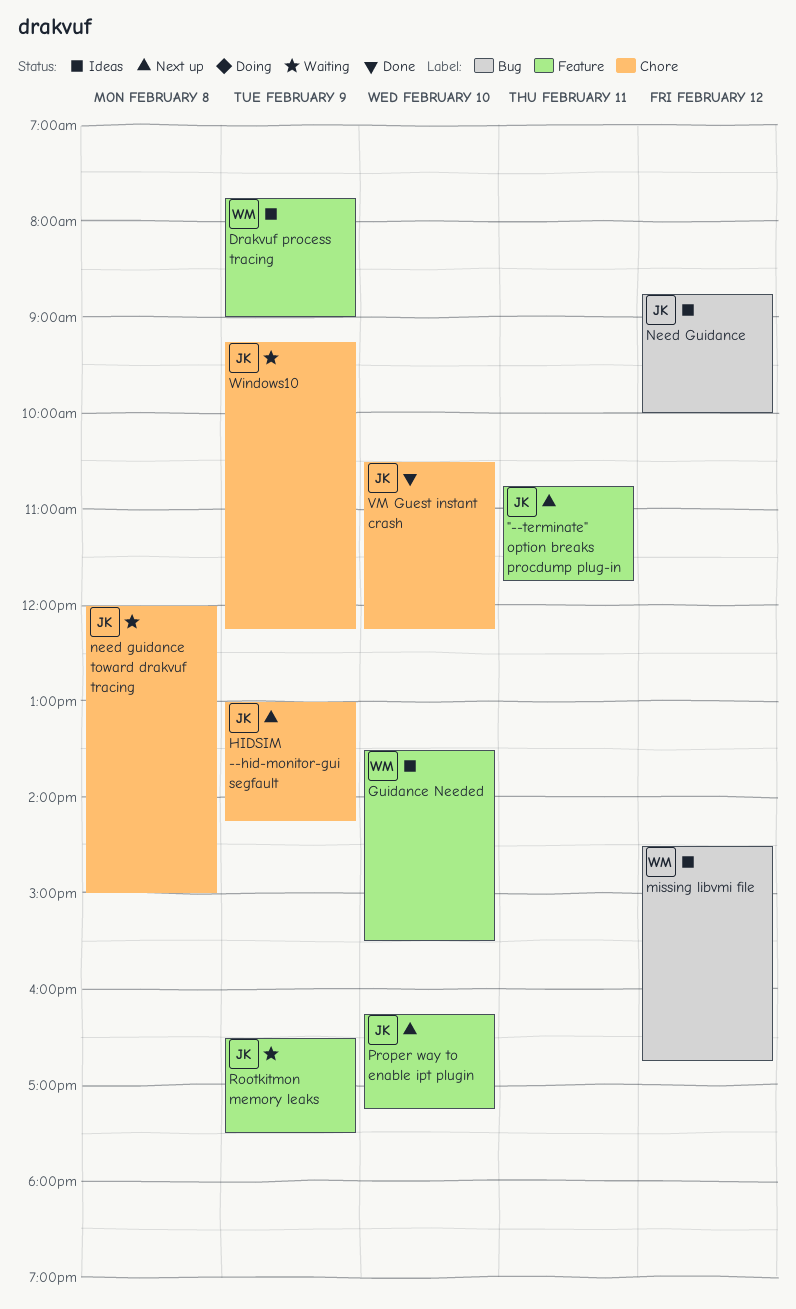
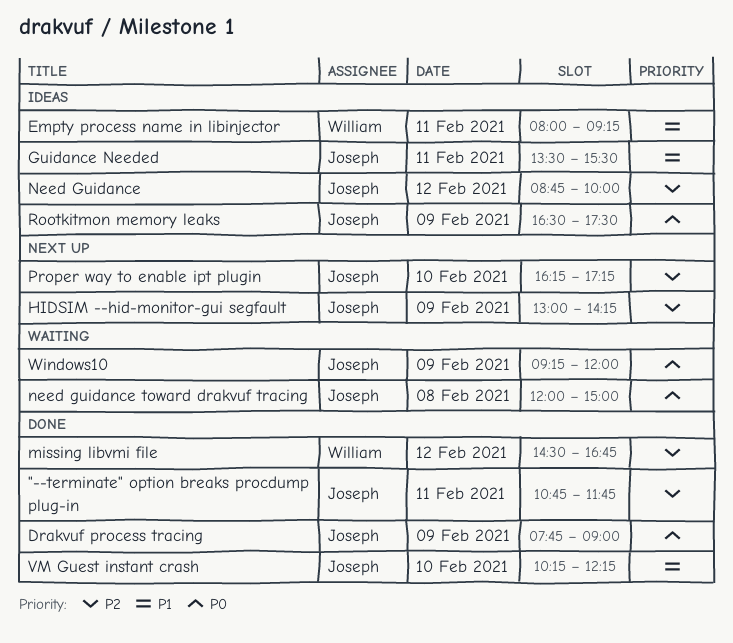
"--terminate" option breaks procdump plug-in, status: Next up -> Done
Drakvuf process tracing, status: Ideas -> Done
Drakvuf process tracing, owner: William -> Joseph
Empty process name in libinjector: none -> present
Guidance Needed, owner: William -> Joseph
Guidance Needed, day: Feb 10 -> Feb 11
missing libvmi file, status: Ideas -> Done
Rootkitmon memory leaks, status: Waiting -> Ideas
VM Guest instant crash, begins: 10:30 -> 10:15
Windows10, ends: 12:15 -> 12:00

